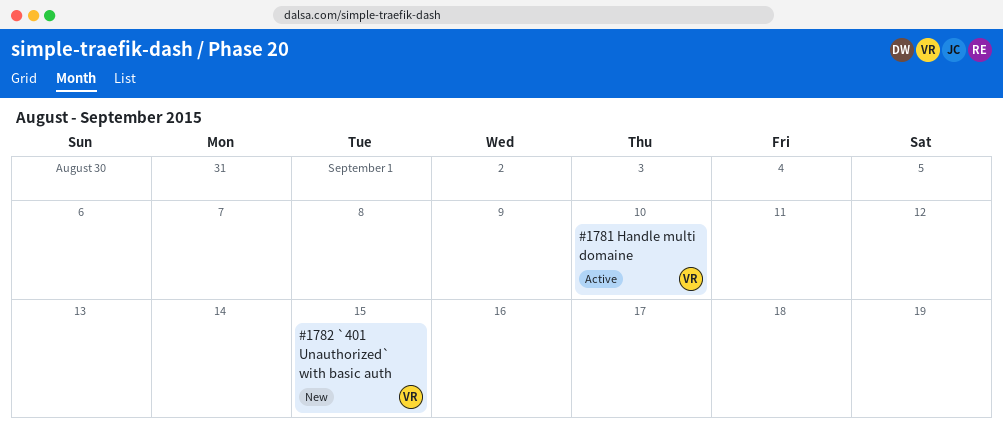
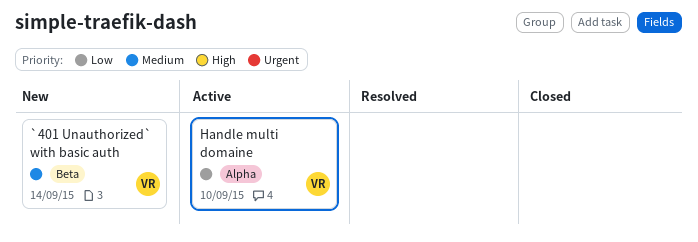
`401 Unauthorized` with basic auth, due: Sep 15 -> Sep 14

